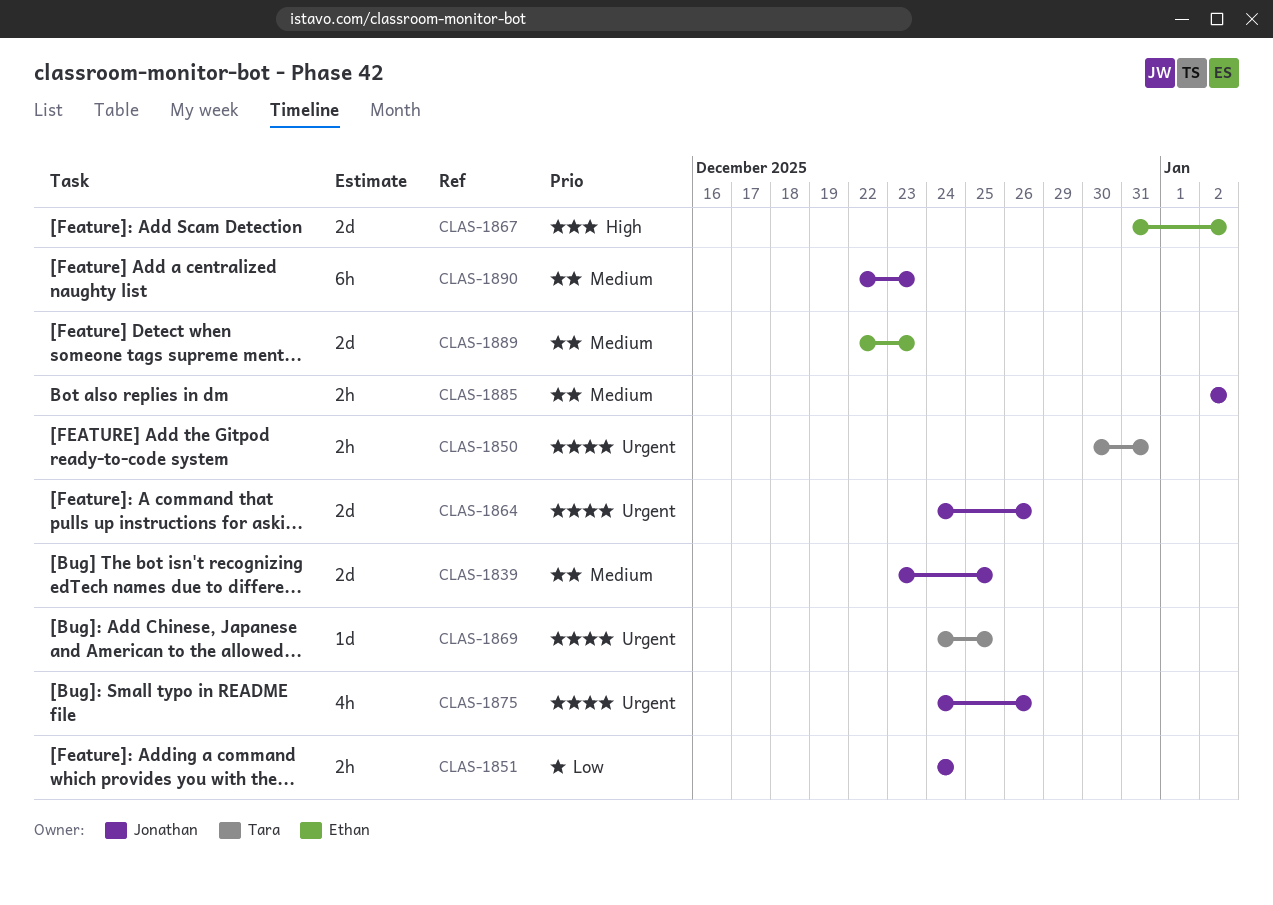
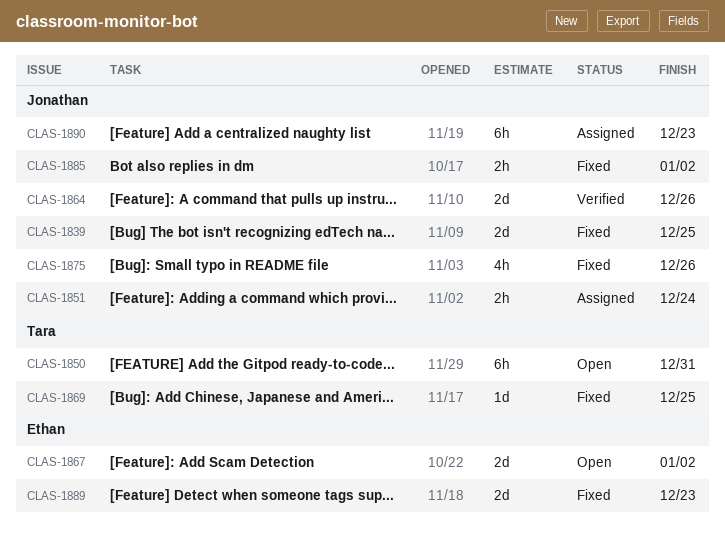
CLAS-1850, estimate: 2h -> 6h

